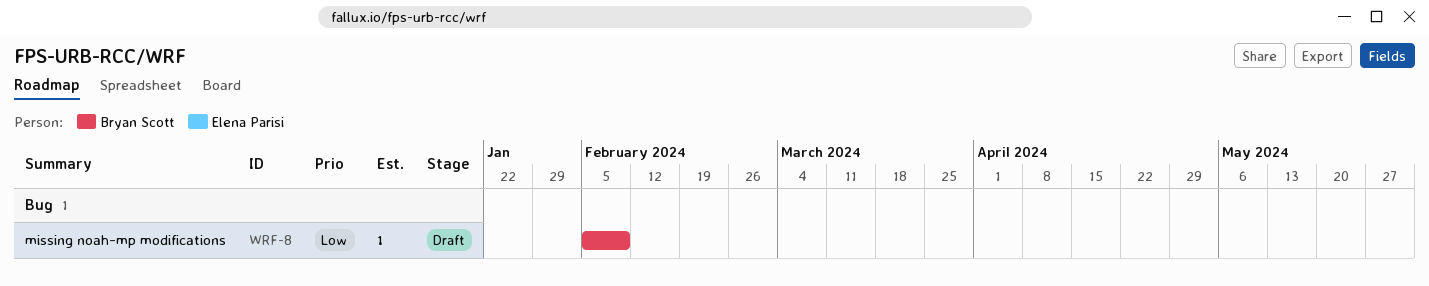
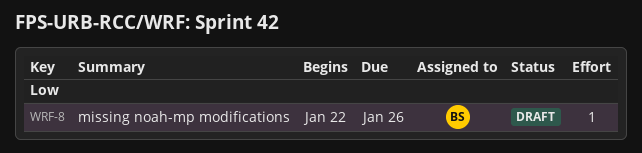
WRF-8, start: Feb 5 -> Jan 22
WRF-8, due: Feb 9 -> Jan 26

